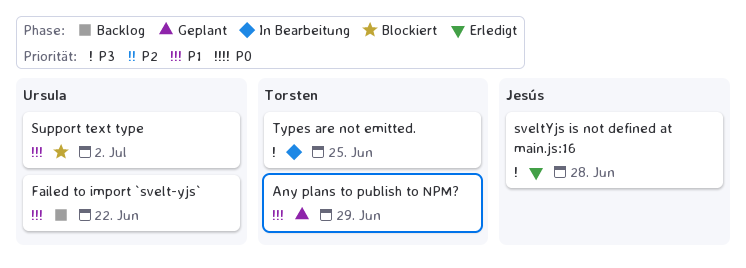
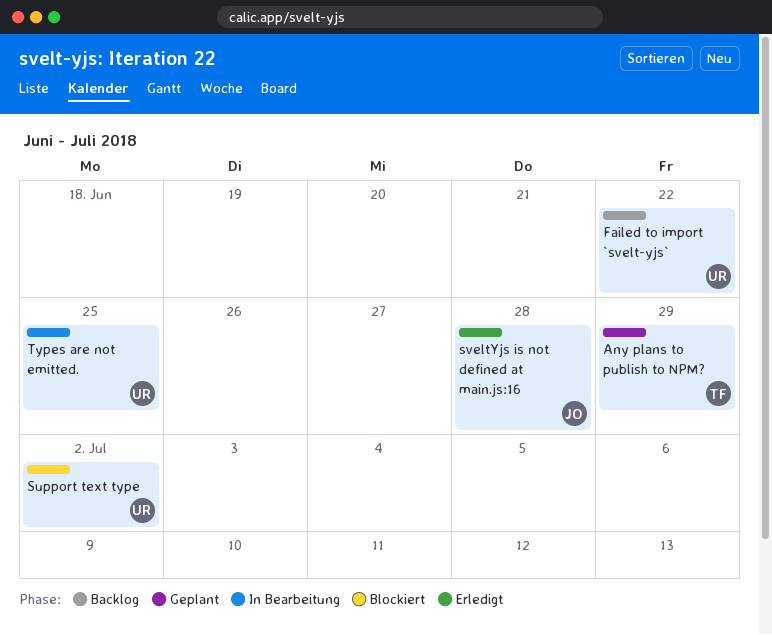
Types are not emitted., owner: Torsten -> Ursula

